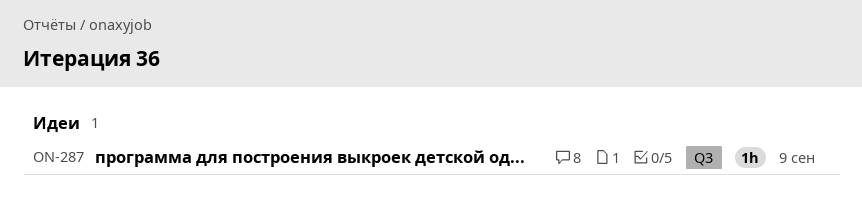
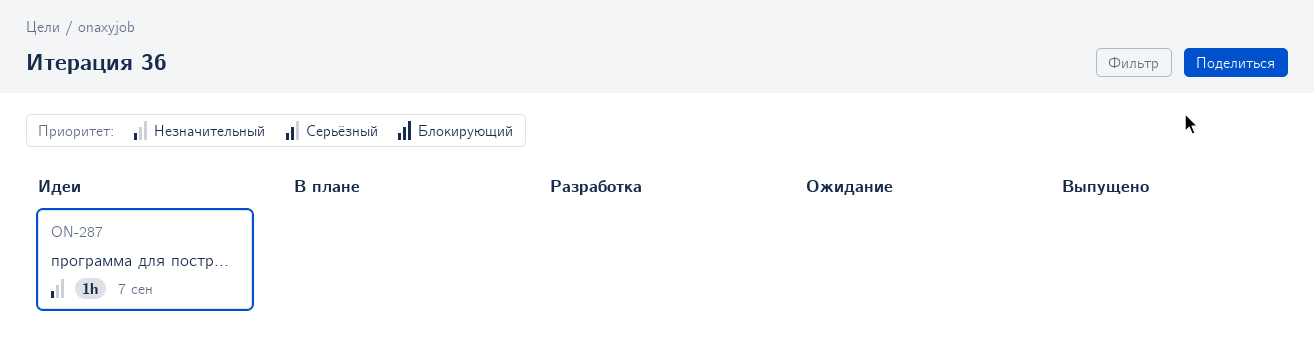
ON-287, due: Sep 9 -> Sep 7

